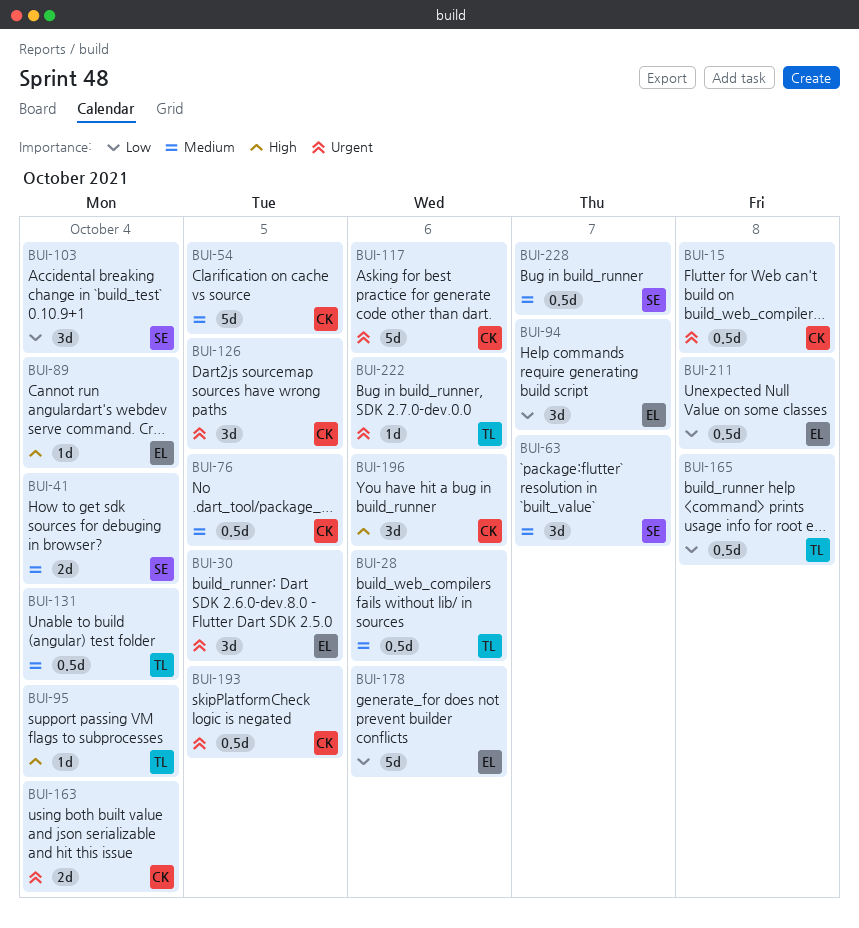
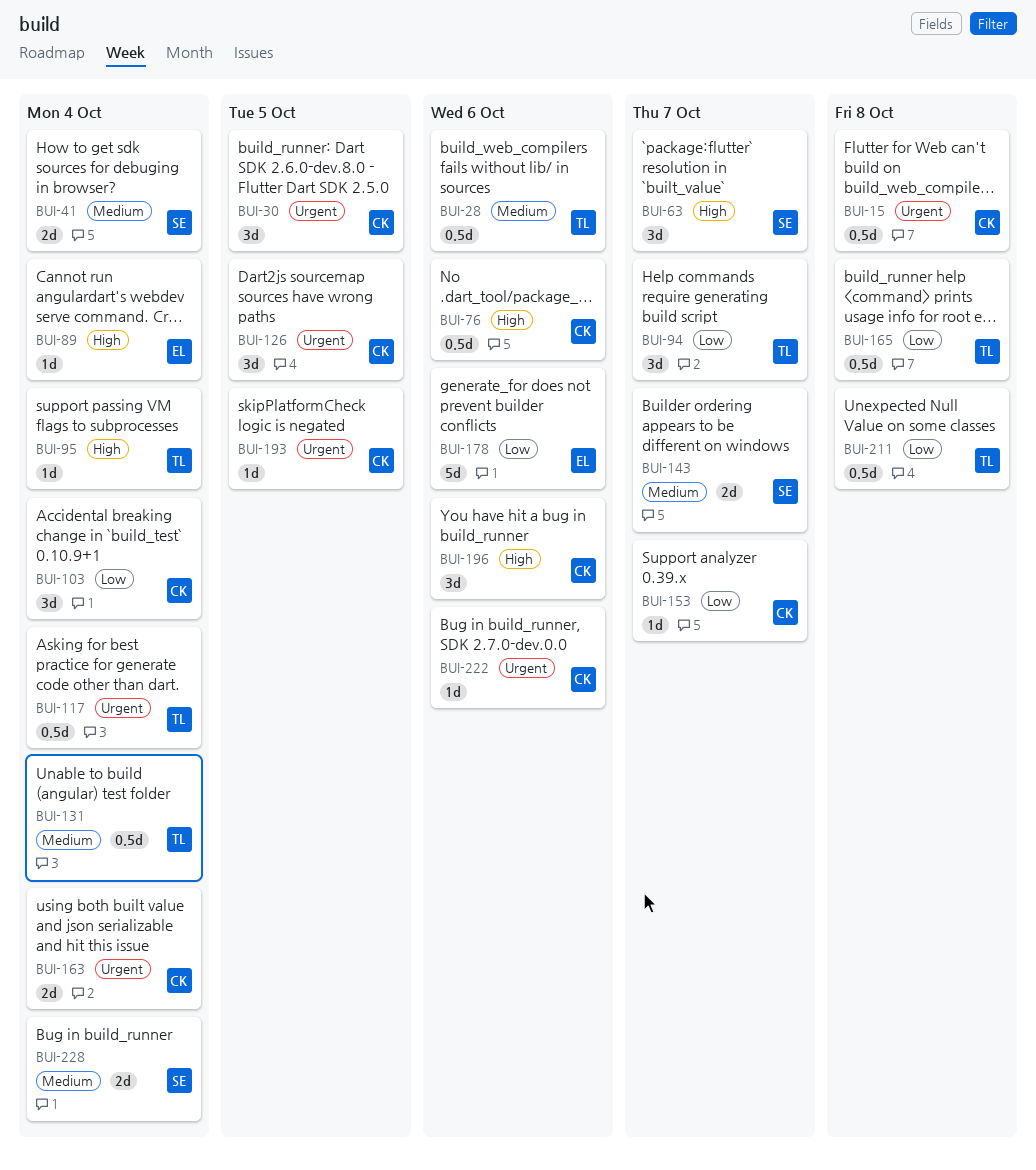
BUI-30, owner: EL -> CK
BUI-54: present -> none
BUI-63, priority: Medium -> High
BUI-76, priority: Medium -> High
BUI-76, due: Oct 5 -> Oct 6
BUI-94, owner: EL -> TL
BUI-103, owner: SE -> CK
BUI-117, owner: CK -> TL
BUI-117, estimate: 5d -> 0.5d
BUI-117, due: Oct 6 -> Oct 4
BUI-143: none -> present
BUI-153: none -> present
BUI-193, estimate: 0.5d -> 1d
BUI-211, owner: EL -> TL
BUI-222, owner: TL -> CK
BUI-228, estimate: 0.5d -> 2d
BUI-228, due: Oct 7 -> Oct 4

